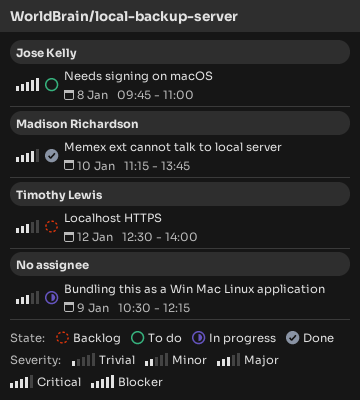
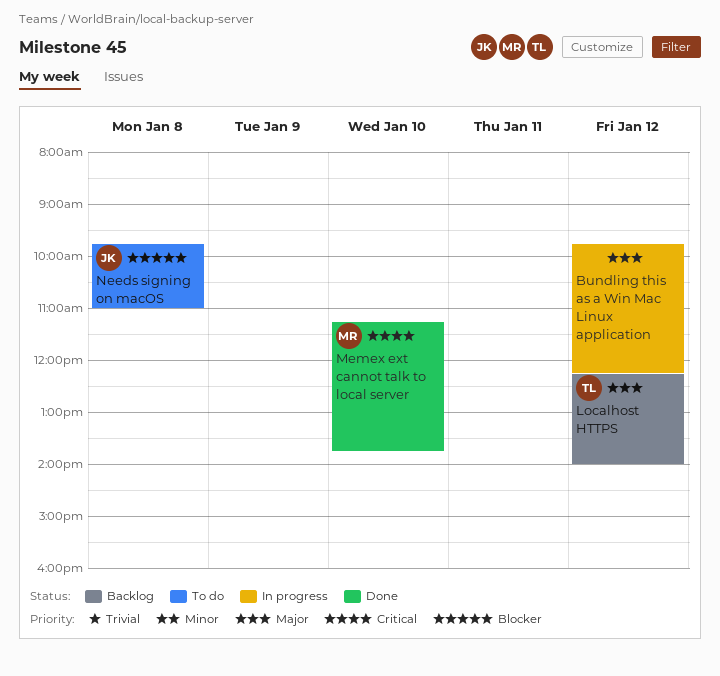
Bundling this as a Win Mac Linux application, day: Jan 9 -> Jan 12
Bundling this as a Win Mac Linux application, begins: 10:30 -> 09:45
Localhost HTTPS, begins: 12:30 -> 12:15

